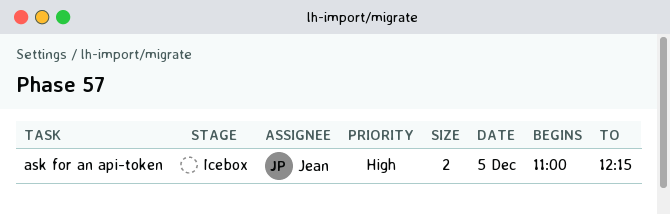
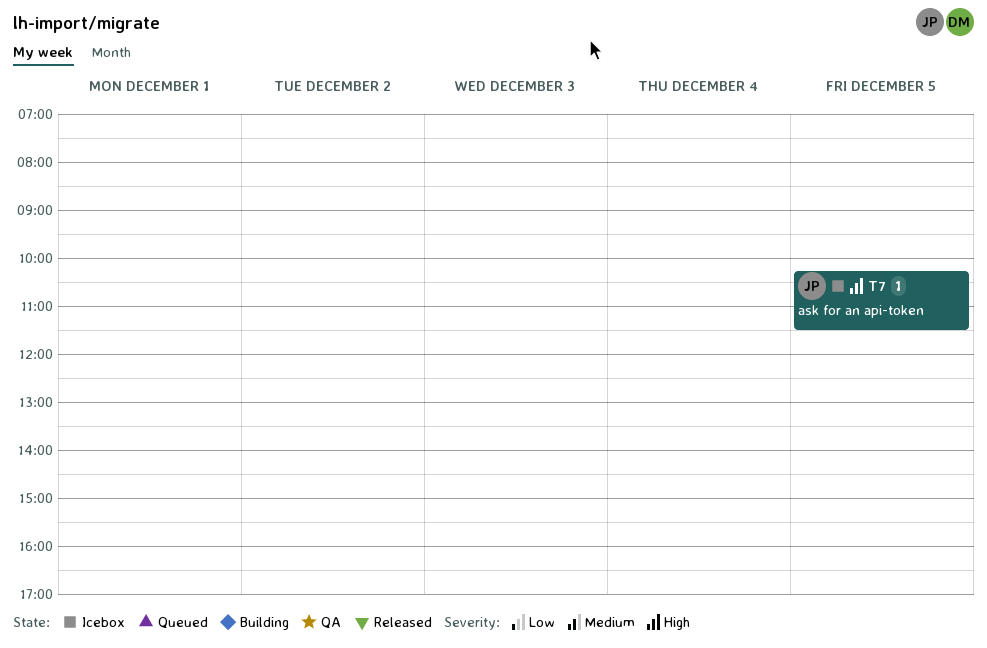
ask for an api-token, estimate: 2 -> 1
ask for an api-token, begins: 11:00 -> 10:15
ask for an api-token, ends: 12:15 -> 11:30

